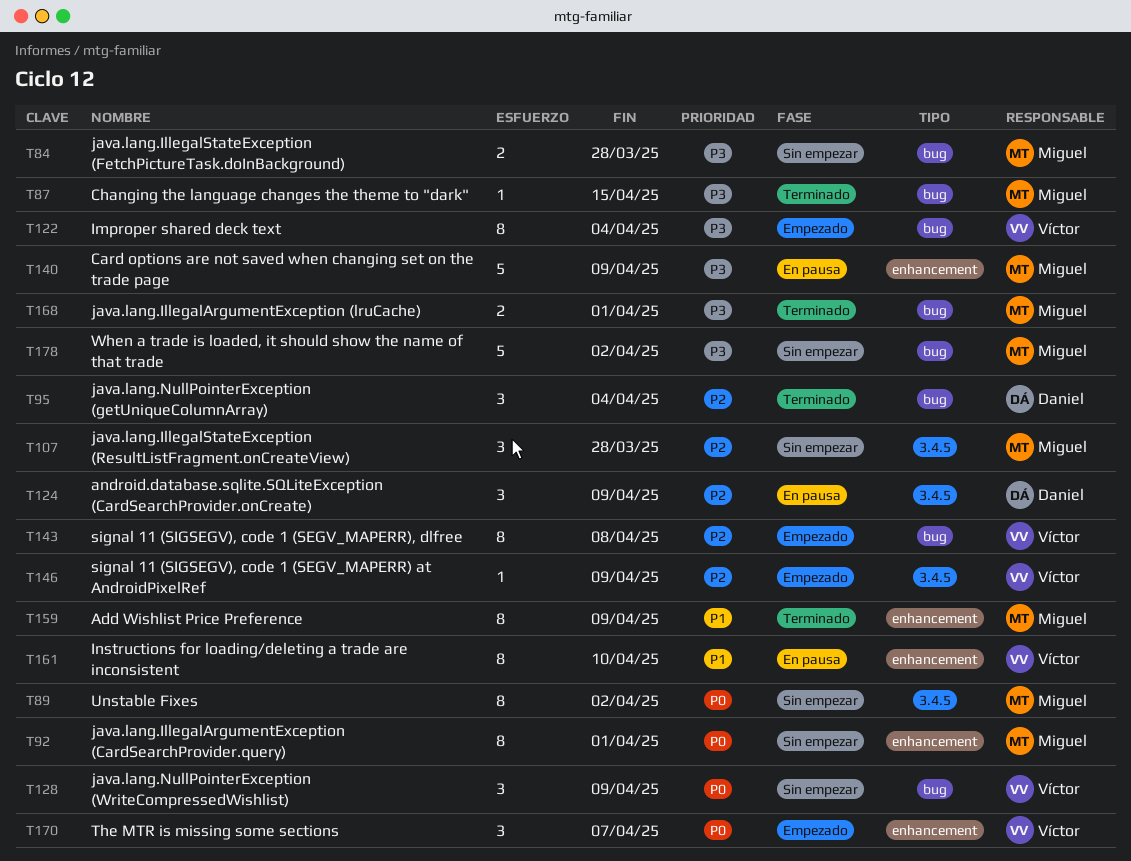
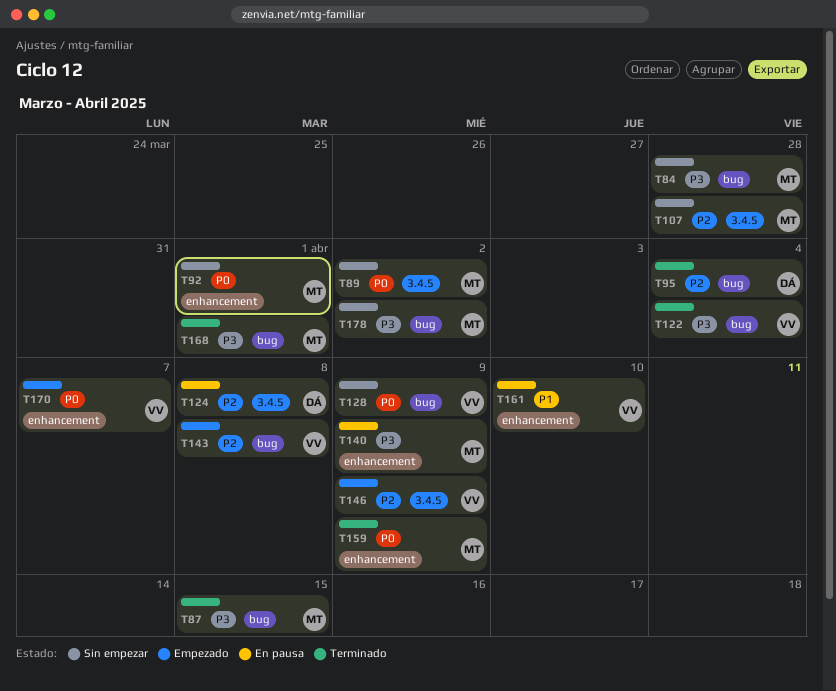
T122, status: Empezado -> Terminado
T124, due: Apr 9 -> Apr 8
T159, priority: P1 -> P0

